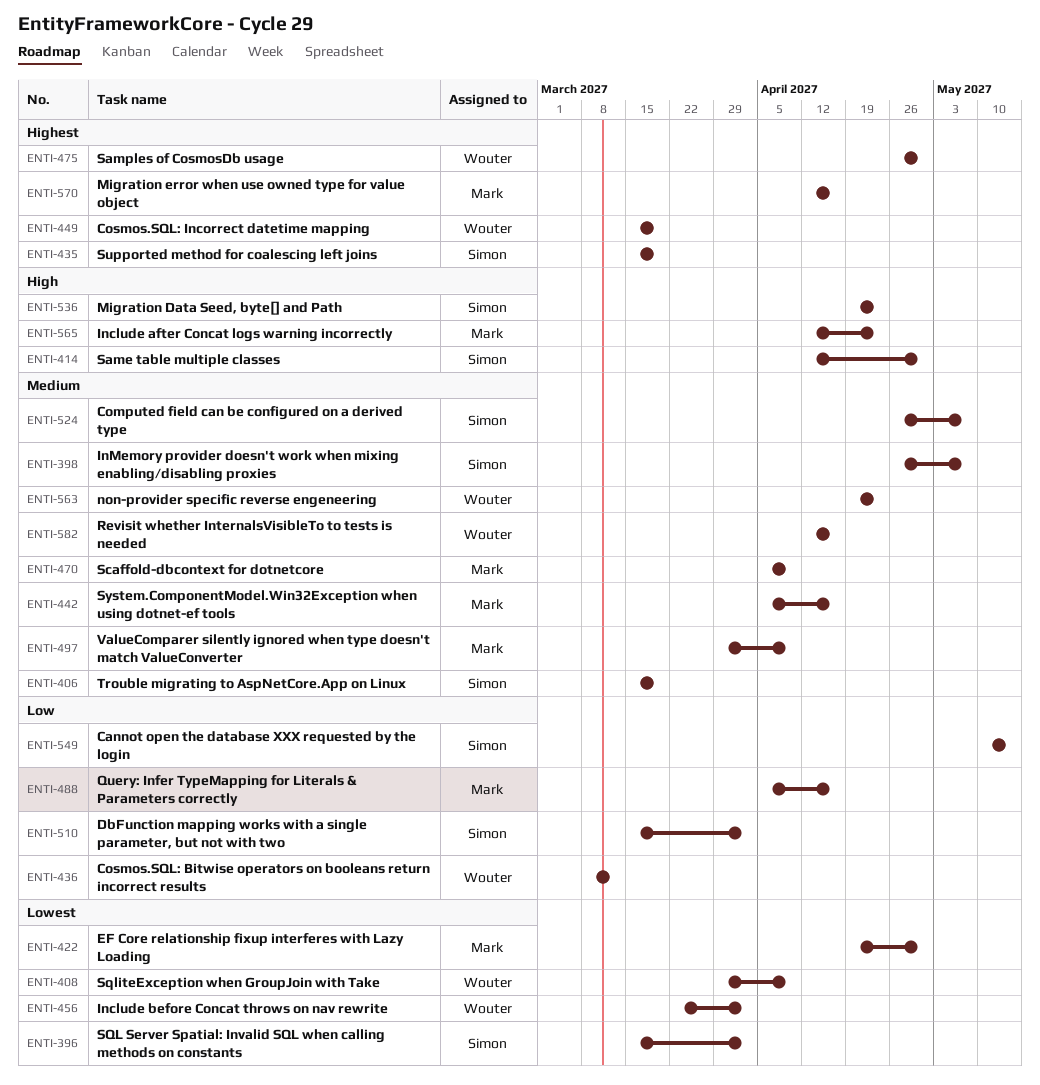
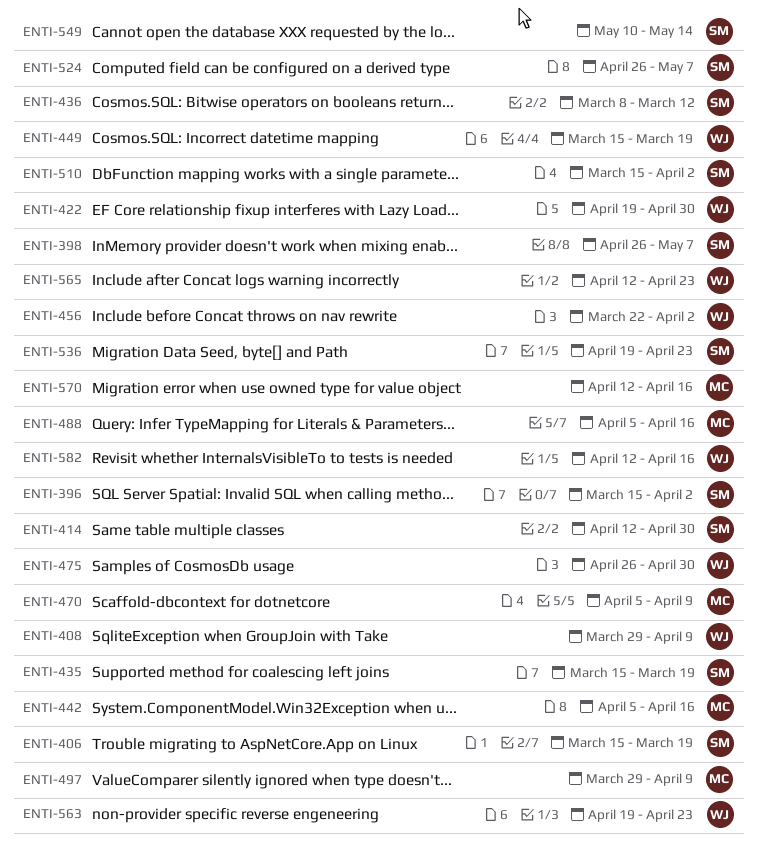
ENTI-422, owner: Mark -> Wouter
ENTI-436, owner: Wouter -> Simon
ENTI-565, owner: Mark -> Wouter

